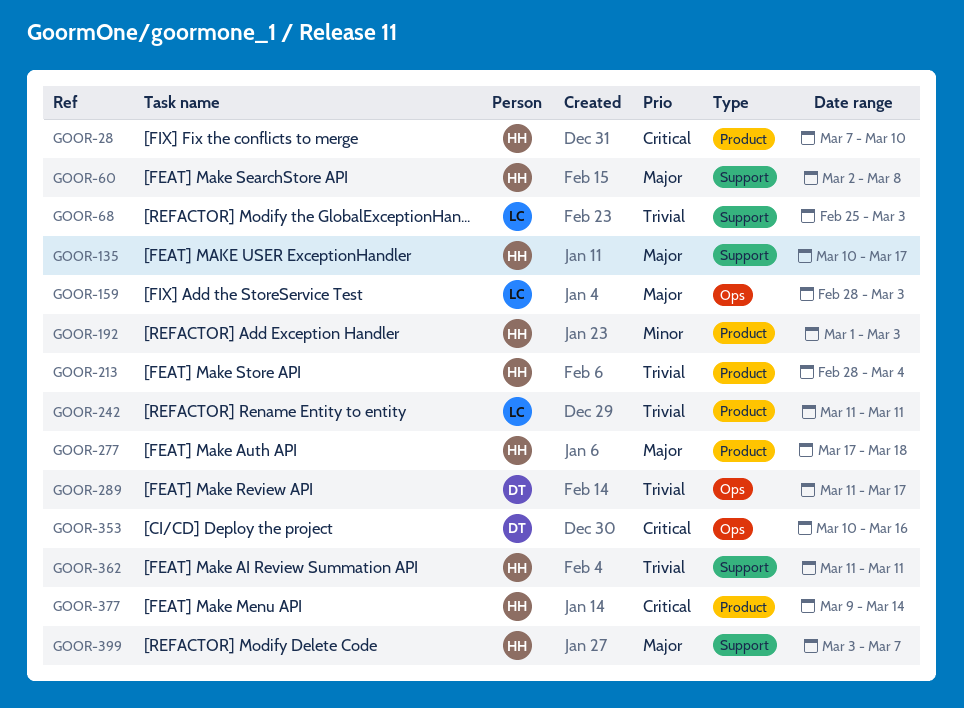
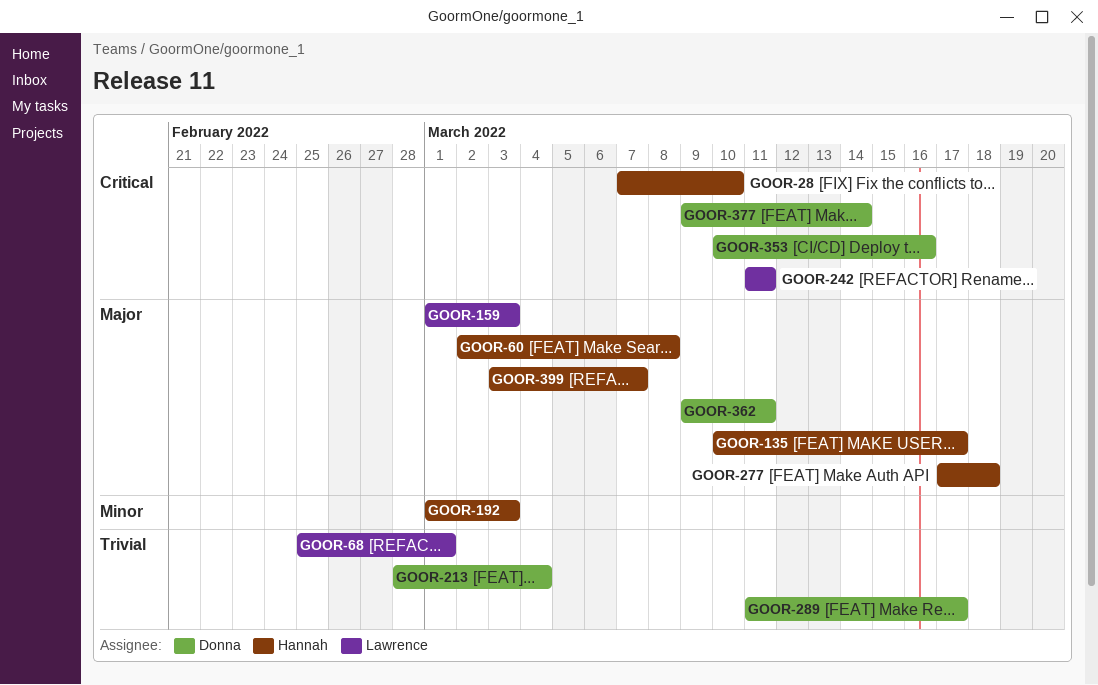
GOOR-68, due: Mar 3 -> Mar 1
GOOR-159, start: Feb 28 -> Mar 1
GOOR-213, owner: Hannah -> Donna
GOOR-242, priority: Trivial -> Critical
GOOR-362, owner: Hannah -> Donna
GOOR-362, priority: Trivial -> Major
GOOR-362, start: Mar 11 -> Mar 9
GOOR-377, owner: Hannah -> Donna

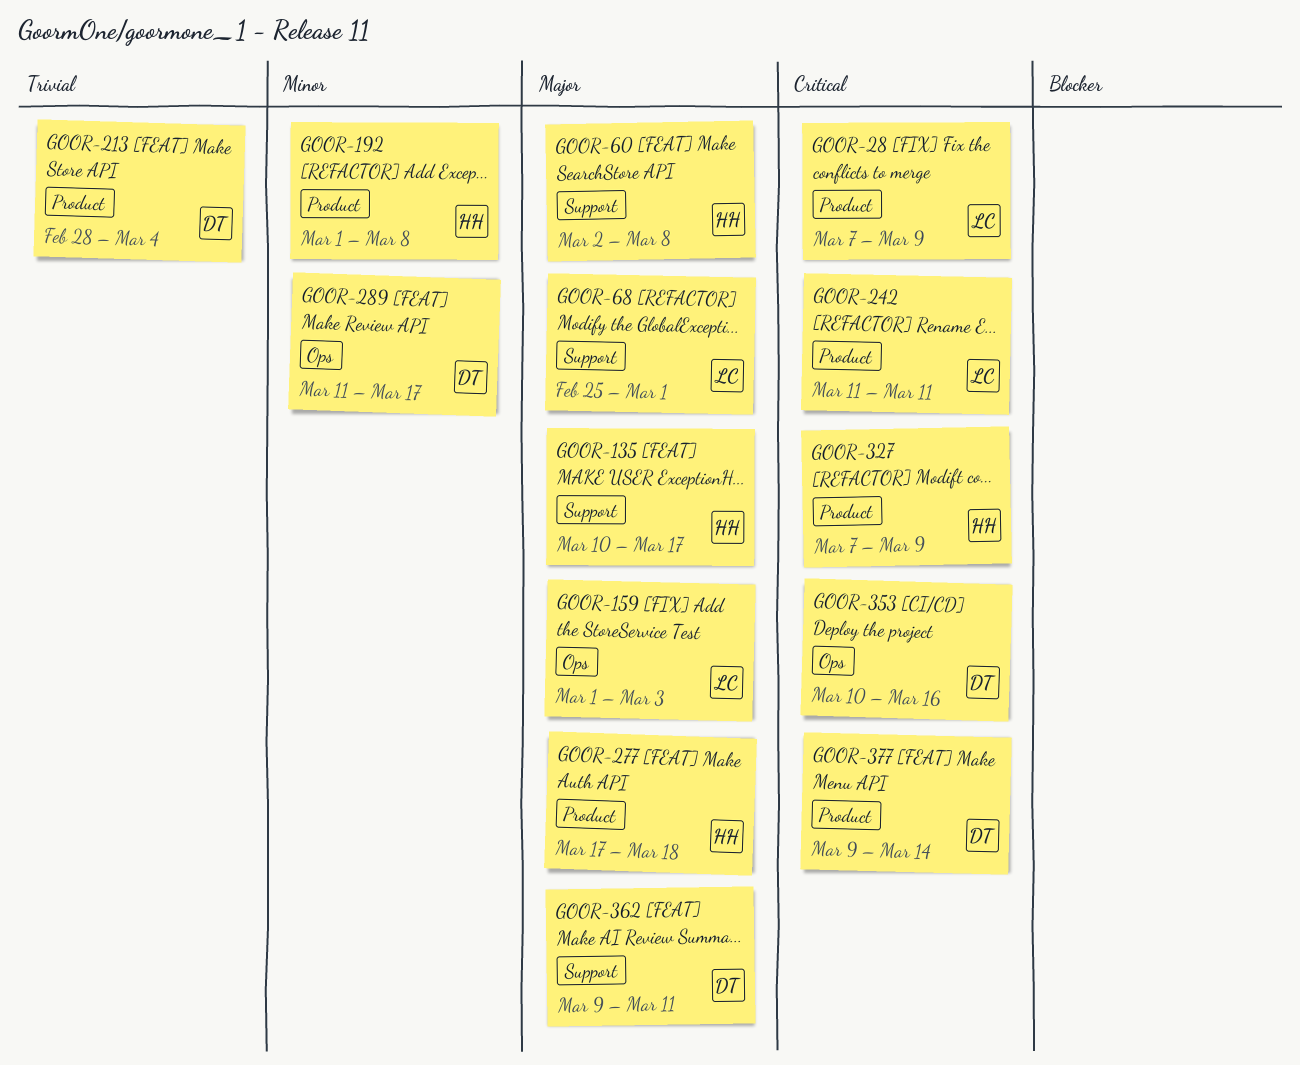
GOOR-28, owner: Hannah -> Lawrence
GOOR-28, due: Mar 10 -> Mar 9
GOOR-68, priority: Trivial -> Major
GOOR-192, due: Mar 3 -> Mar 8
GOOR-289, priority: Trivial -> Minor
GOOR-327: none -> present
GOOR-399: present -> none

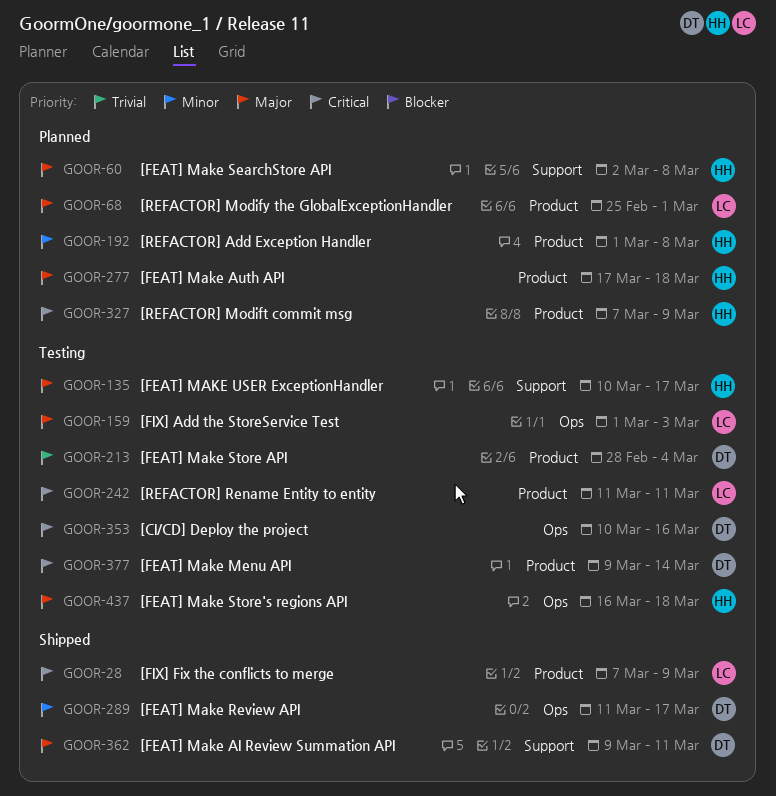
GOOR-68, label: Support -> Product
GOOR-437: none -> present

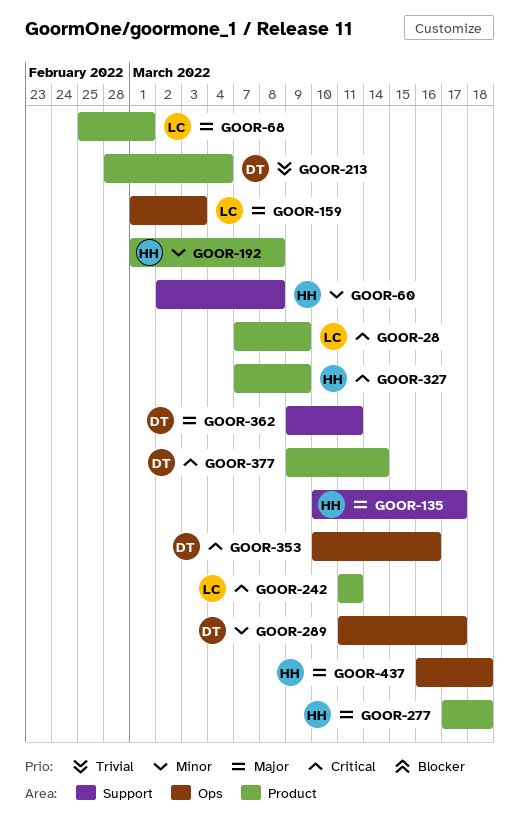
GOOR-60, priority: Major -> Minor

